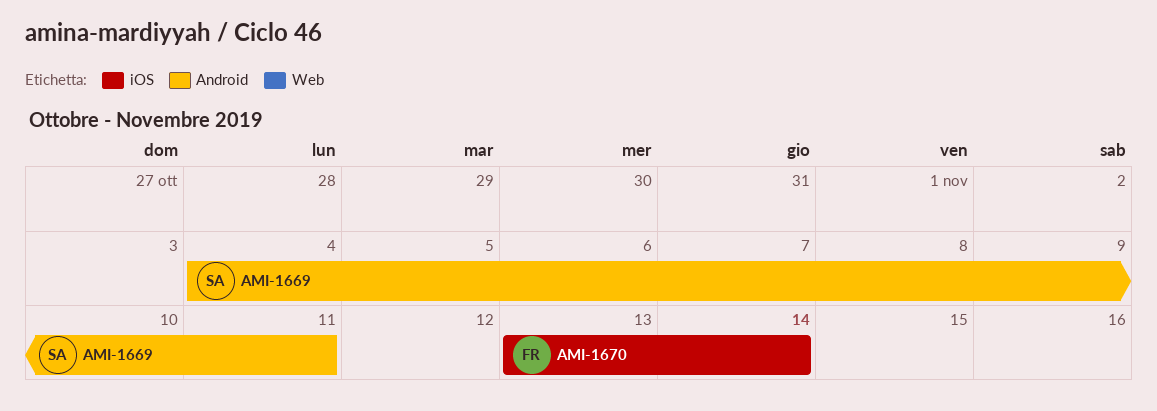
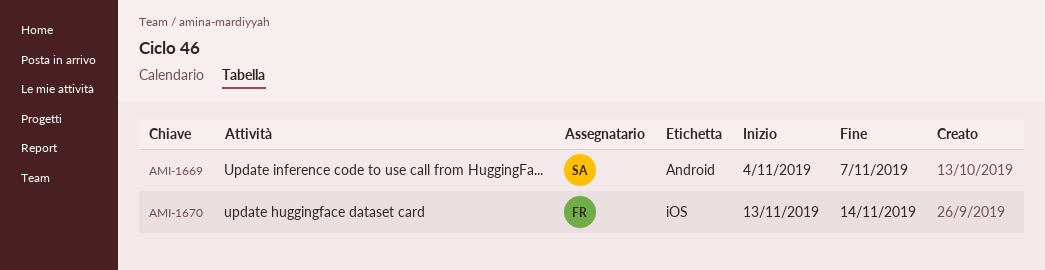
AMI-1669, due: Nov 11 -> Nov 7

